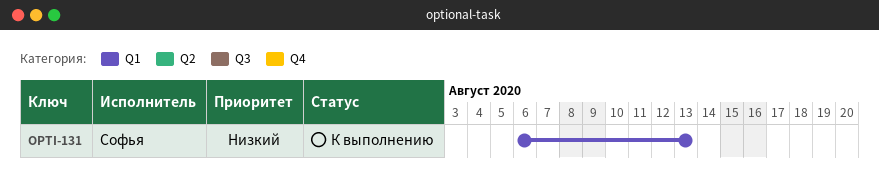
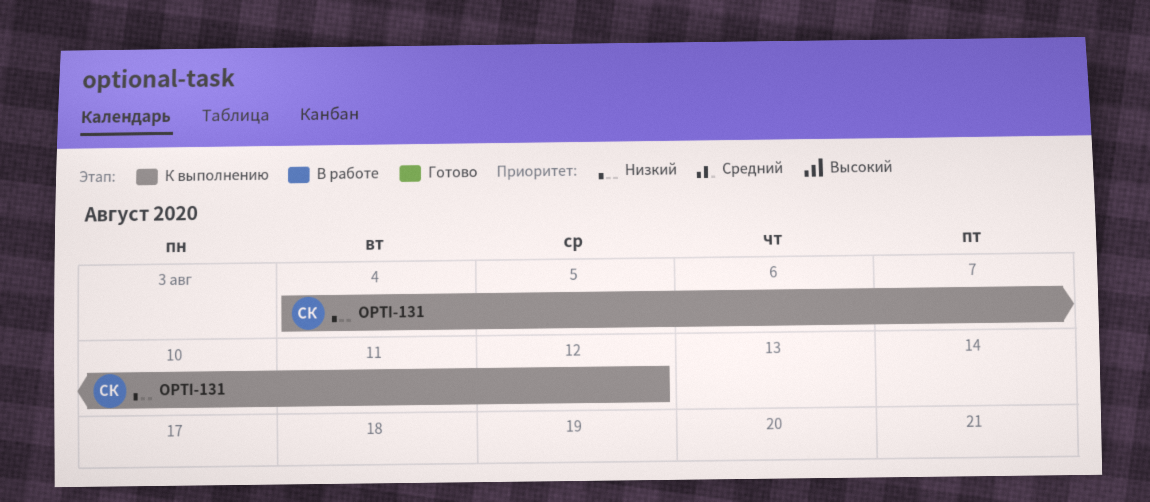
OPTI-131, start: Aug 6 -> Aug 4
OPTI-131, due: Aug 13 -> Aug 12

